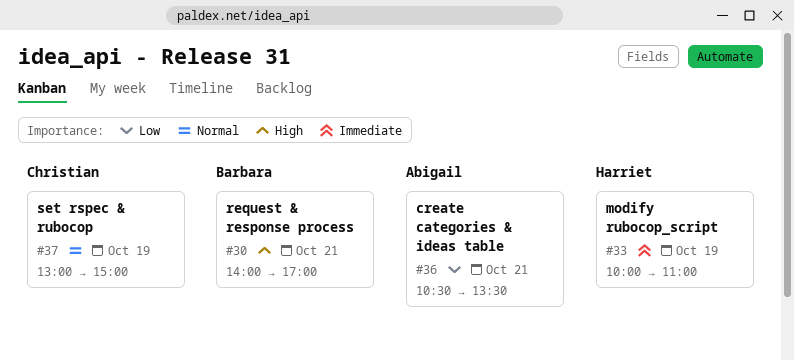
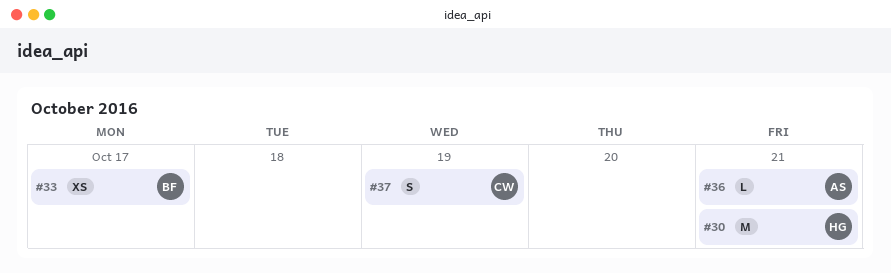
#30, owner: Barbara -> Harriet
#33, owner: Harriet -> Barbara
#33, day: Oct 19 -> Oct 17

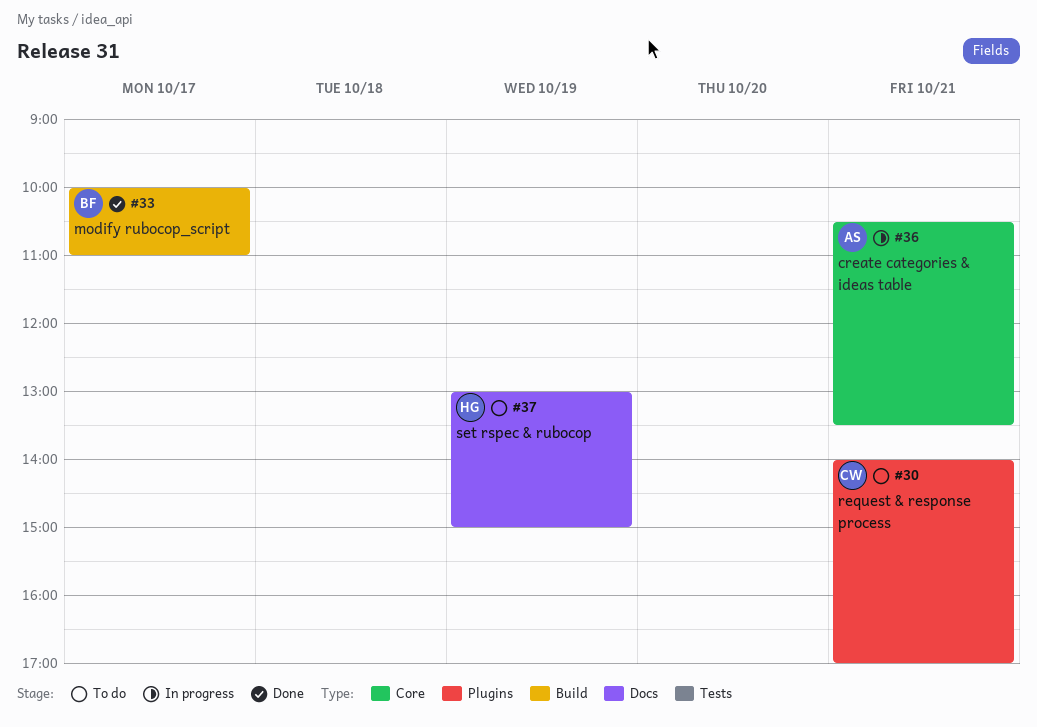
#30, owner: HG -> CW
#37, owner: CW -> HG

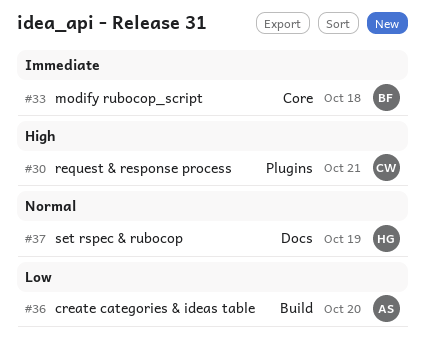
#33, label: Build -> Core
#33, day: Oct 17 -> Oct 18
#36, label: Core -> Build
#36, day: Oct 21 -> Oct 20

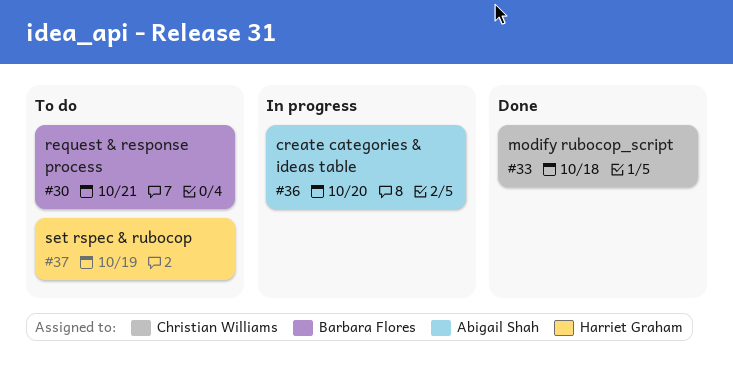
#30, owner: Christian Williams -> Barbara Flores
#33, owner: Barbara Flores -> Christian Williams

